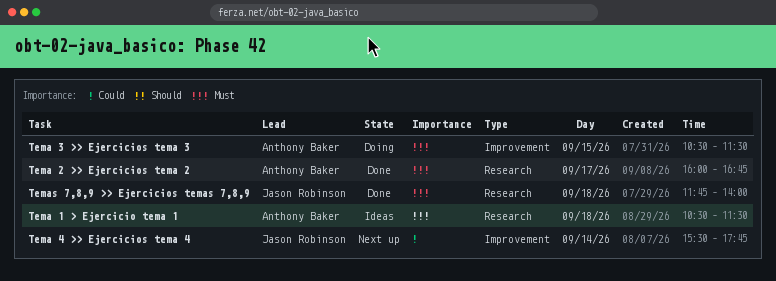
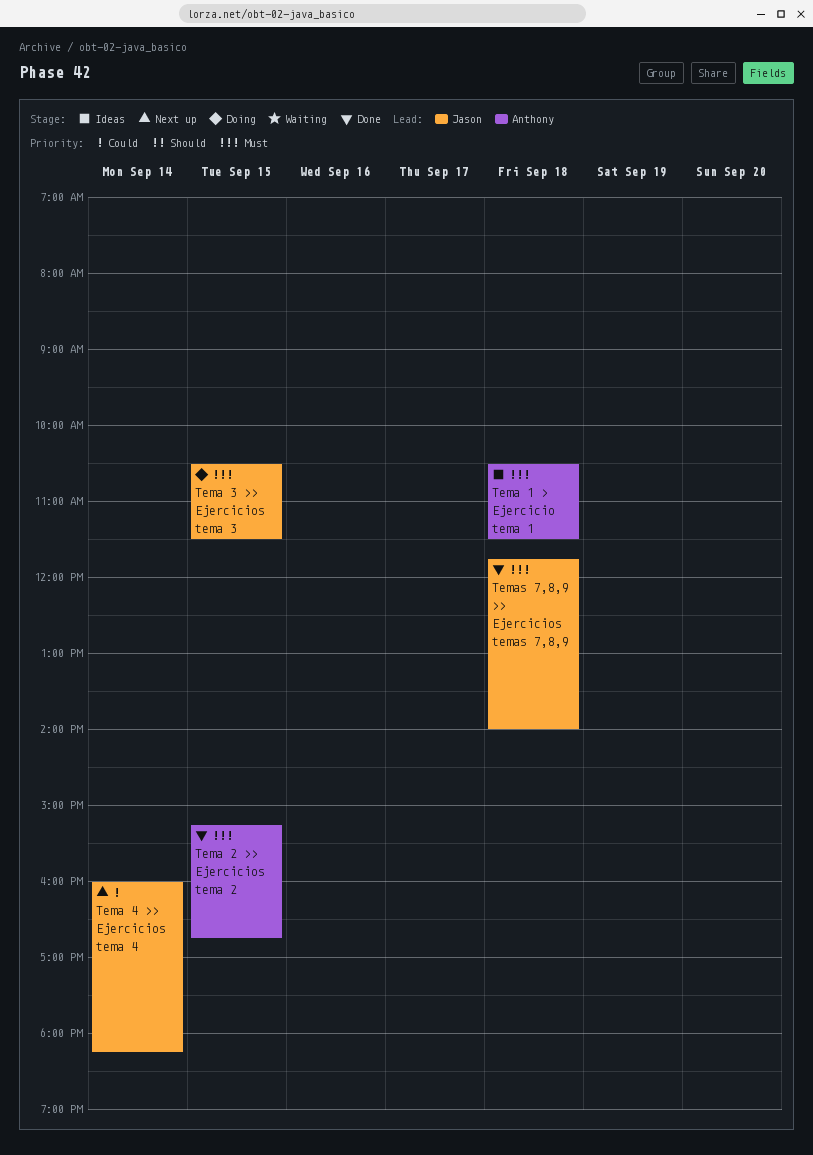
Tema 2 >> Ejercicios tema 2, day: Sep 17 -> Sep 15
Tema 2 >> Ejercicios tema 2, begins: 16:00 -> 15:15
Tema 3 >> Ejercicios tema 3, owner: Anthony Baker -> Jason Robinson
Tema 4 >> Ejercicios tema 4, begins: 15:30 -> 16:00
Tema 4 >> Ejercicios tema 4, ends: 17:45 -> 18:15

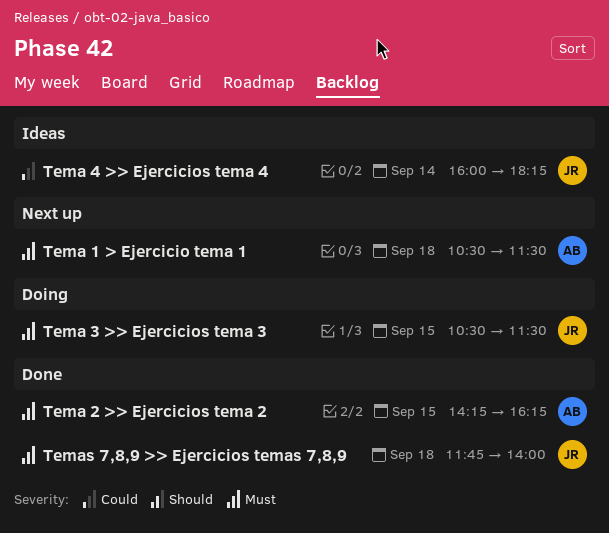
Tema 1 > Ejercicio tema 1, status: Ideas -> Next up
Tema 2 >> Ejercicios tema 2, begins: 15:15 -> 14:15
Tema 2 >> Ejercicios tema 2, ends: 16:45 -> 16:15
Tema 4 >> Ejercicios tema 4, status: Next up -> Ideas

